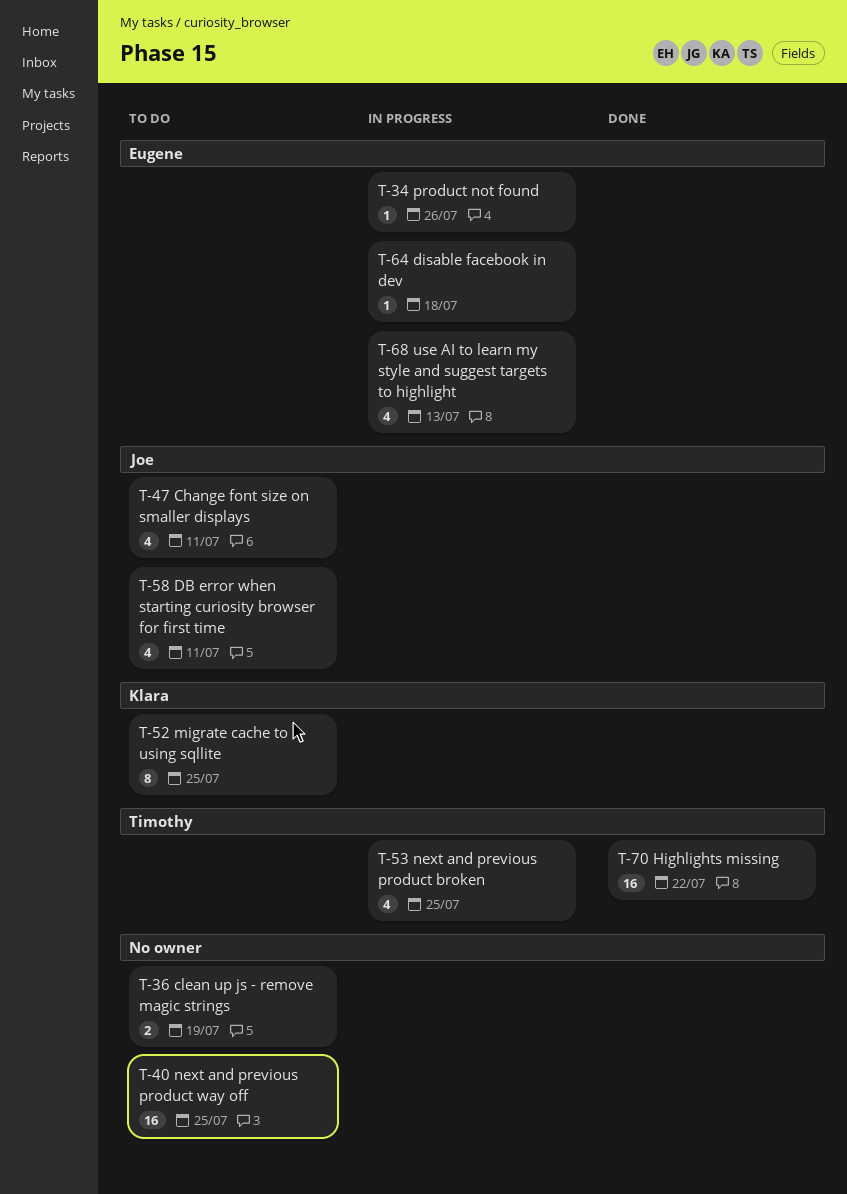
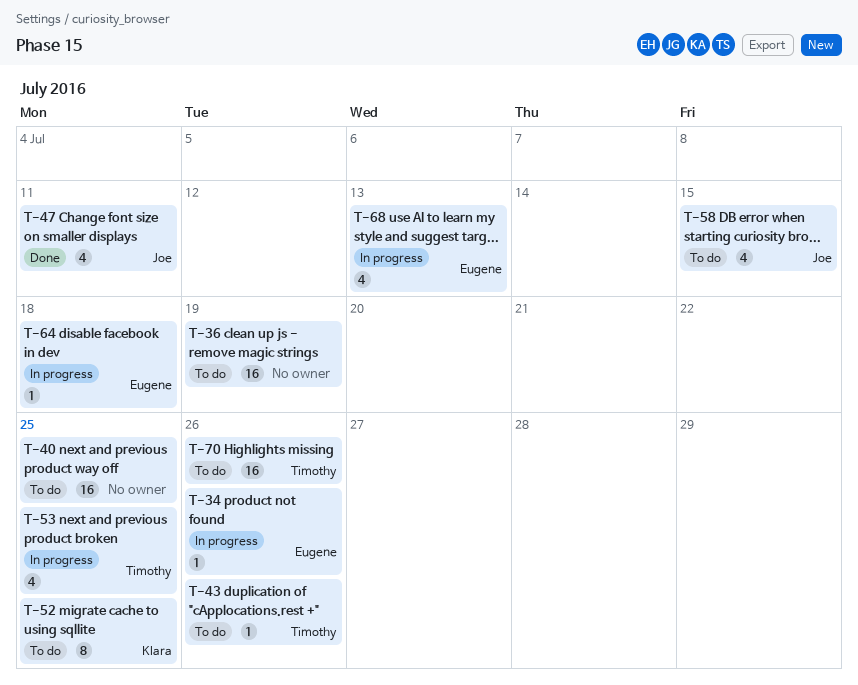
T-36, estimate: 2 -> 16
T-43: none -> present
T-47, status: To do -> Done
T-58, due: Jul 11 -> Jul 15
T-70, status: Done -> To do
T-70, due: Jul 22 -> Jul 26

